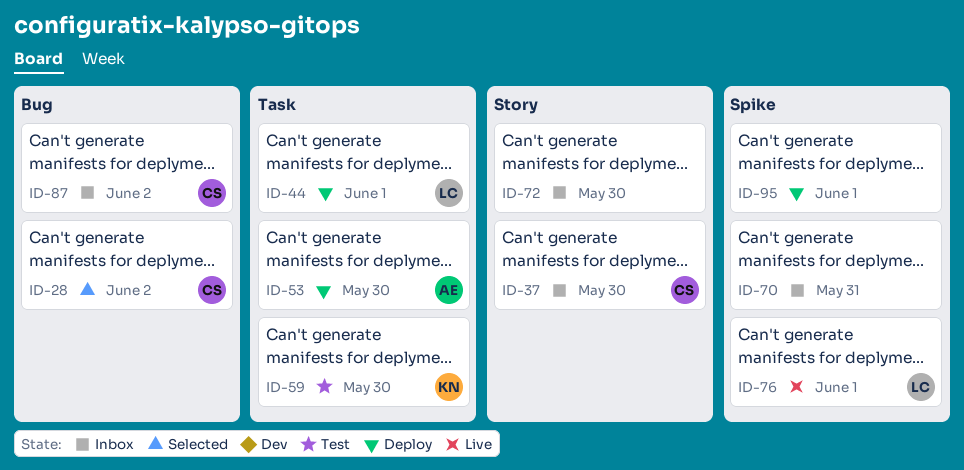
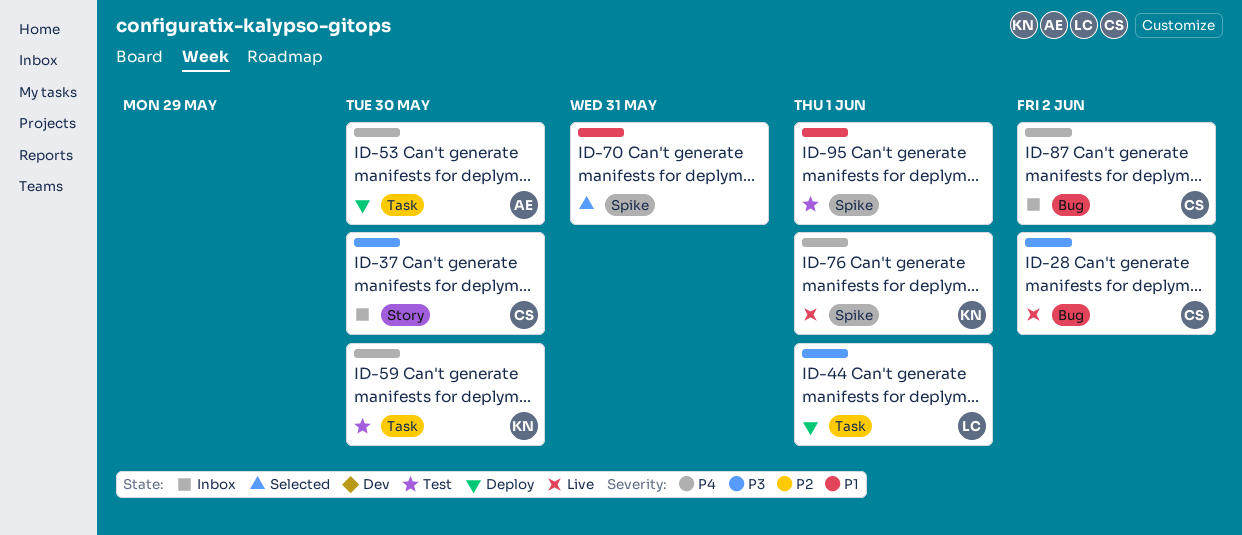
ID-28, status: Selected -> Live
ID-70, status: Inbox -> Selected
ID-72: present -> none
ID-76, owner: LC -> KN
ID-95, status: Deploy -> Test

